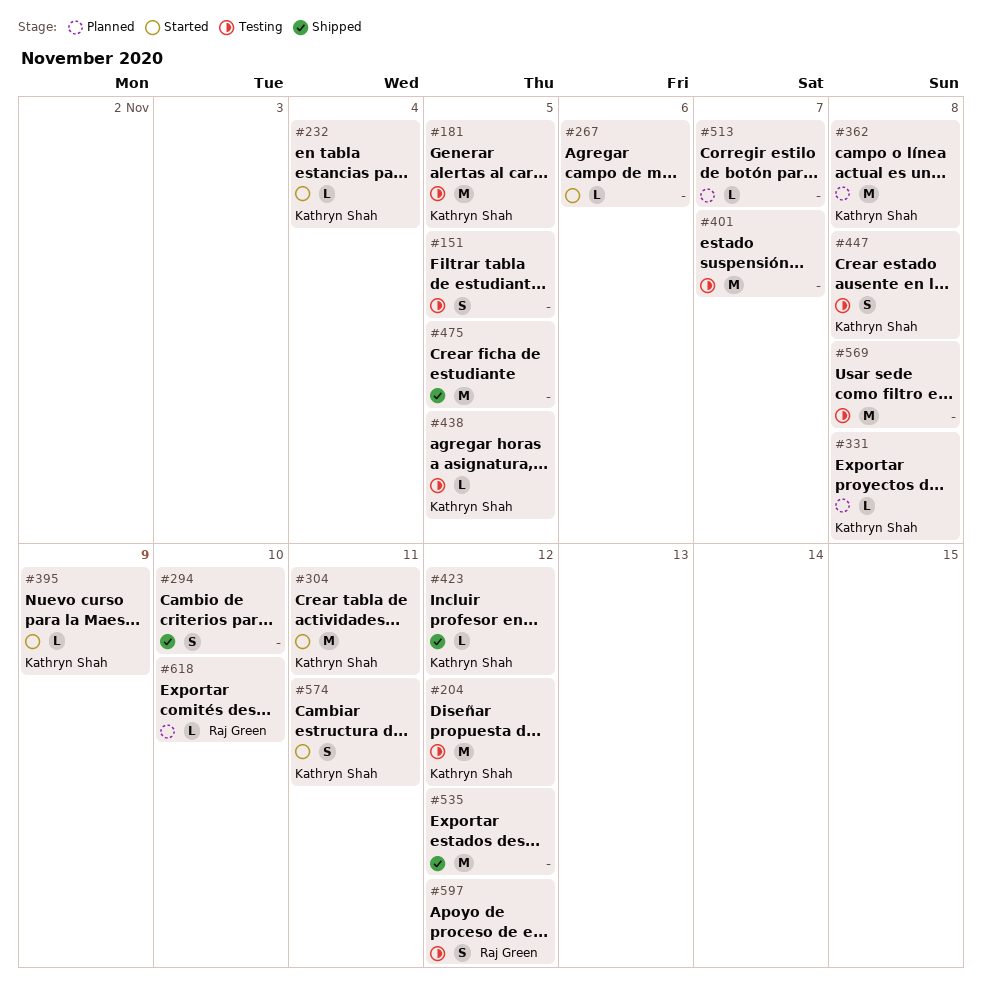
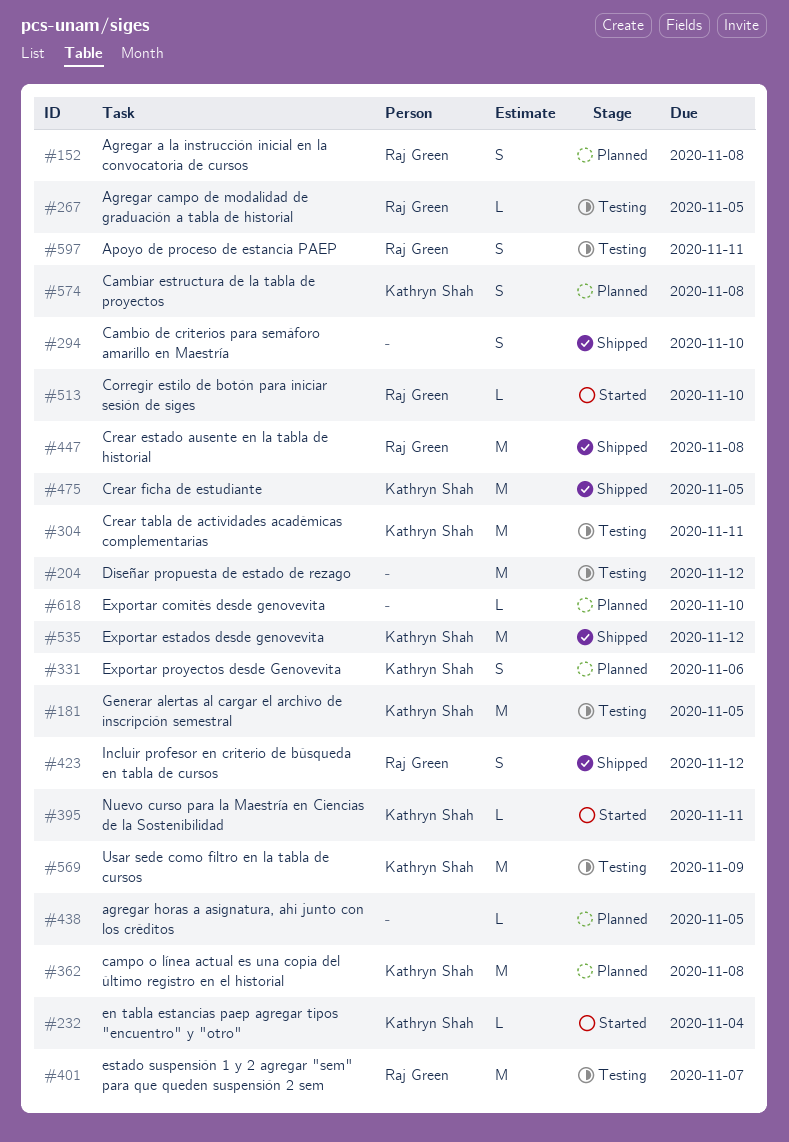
#151: present -> none
#152: none -> present
#204, owner: Kathryn Shah -> none
#267, status: Started -> Testing
#267, owner: none -> Raj Green
#267, due: Nov 6 -> Nov 5
#304, status: Started -> Testing
#331, estimate: L -> S
#331, due: Nov 8 -> Nov 6
#395, due: Nov 9 -> Nov 11
#401, owner: none -> Raj Green
#423, owner: Kathryn Shah -> Raj Green
#423, estimate: L -> S
#438, status: Testing -> Planned
#438, owner: Kathryn Shah -> none
#447, status: Testing -> Shipped
#447, owner: Kathryn Shah -> Raj Green
#447, estimate: S -> M
#475, owner: none -> Kathryn Shah
#513, status: Planned -> Started
#513, owner: none -> Raj Green
#513, due: Nov 7 -> Nov 10
#535, owner: none -> Kathryn Shah
#569, owner: none -> Kathryn Shah
#569, due: Nov 8 -> Nov 9
#574, status: Started -> Planned
#574, due: Nov 11 -> Nov 8
#597, due: Nov 12 -> Nov 11
#618, owner: Raj Green -> none

